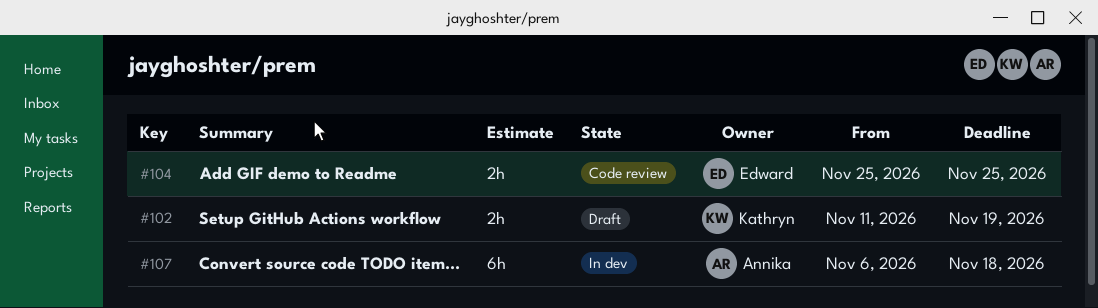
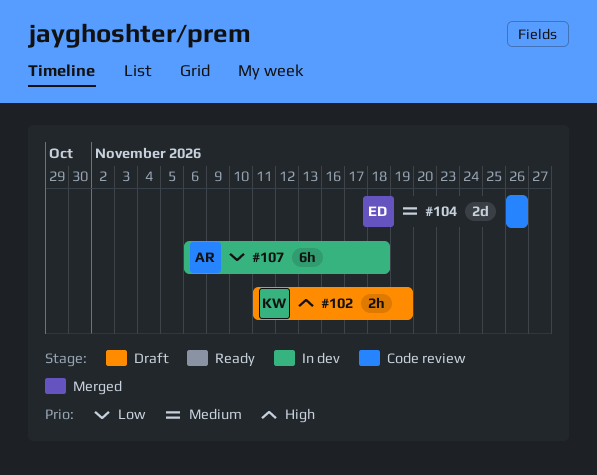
#104, estimate: 2h -> 2d
#104, start: Nov 25 -> Nov 26
#104, due: Nov 25 -> Nov 26

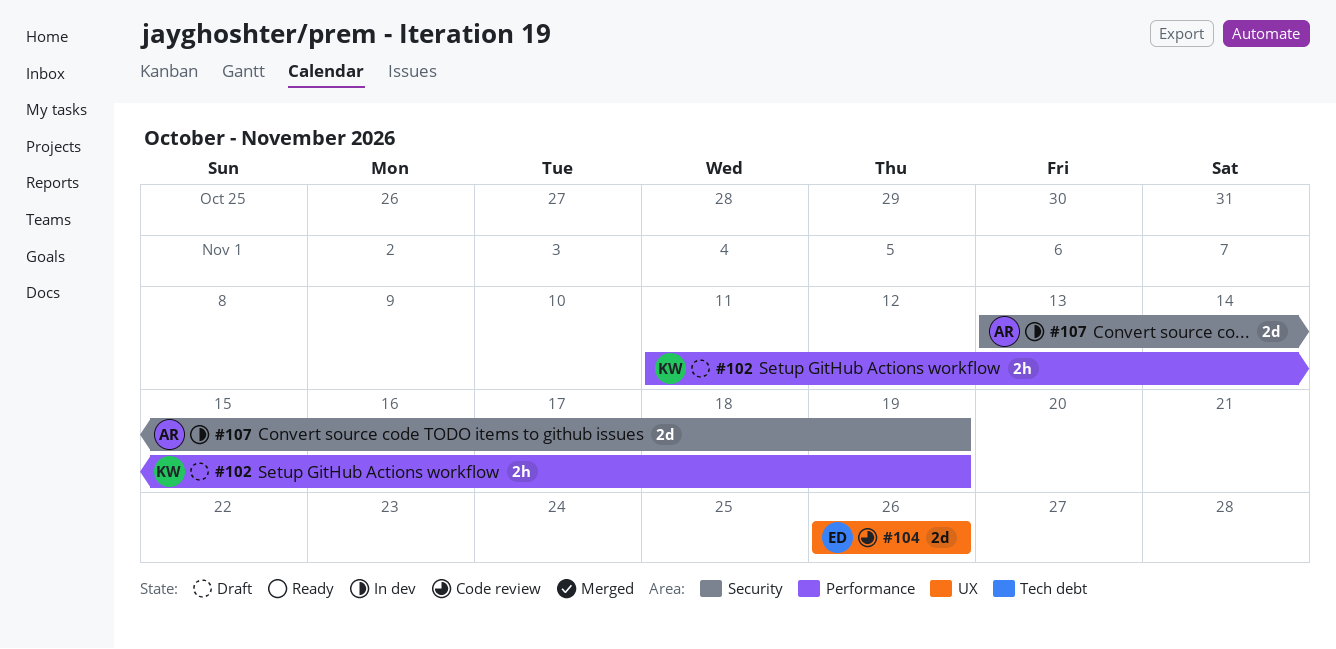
#107, estimate: 6h -> 2d
#107, start: Nov 6 -> Nov 13
#107, due: Nov 18 -> Nov 19

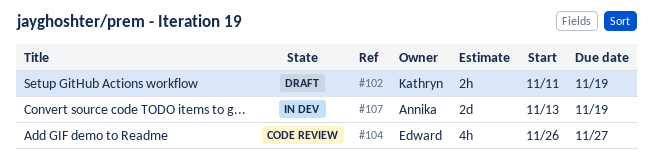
#104, estimate: 2d -> 4h
#104, due: Nov 26 -> Nov 27

